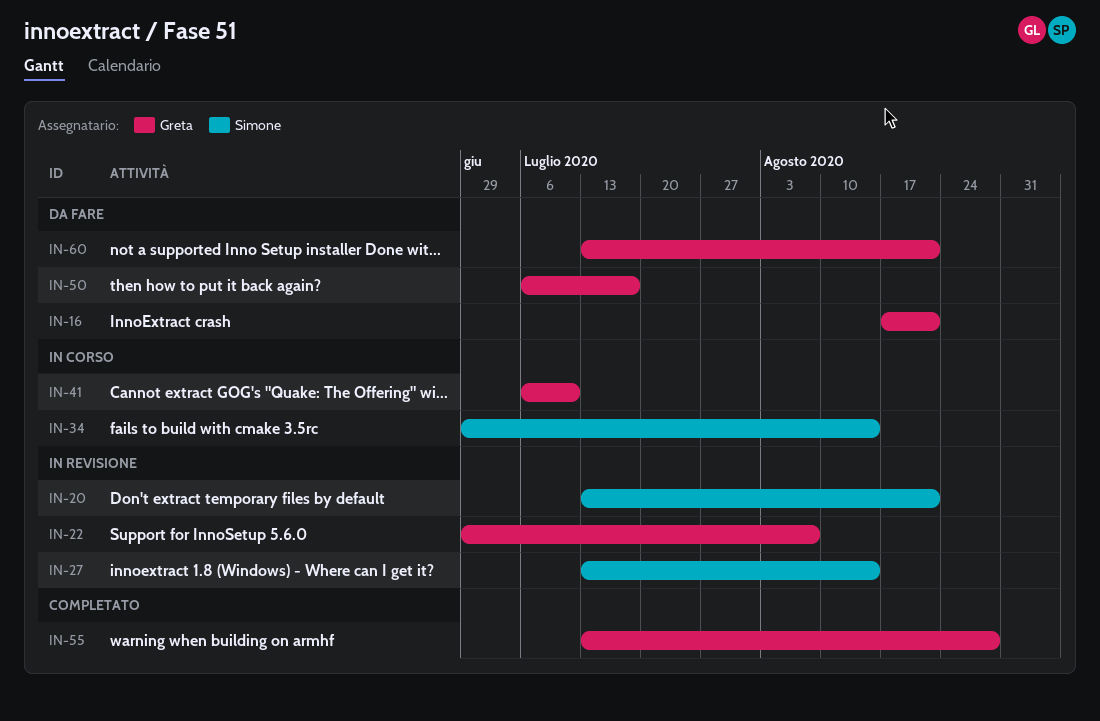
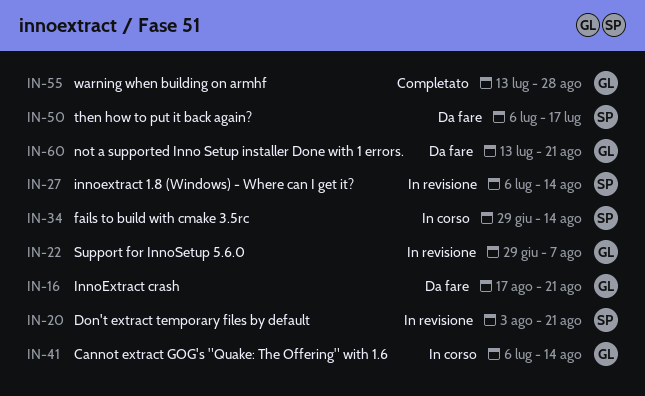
IN-20, start: Jul 13 -> Aug 3
IN-27, start: Jul 13 -> Jul 6
IN-41, due: Jul 10 -> Aug 14
IN-50, owner: Greta -> Simone

